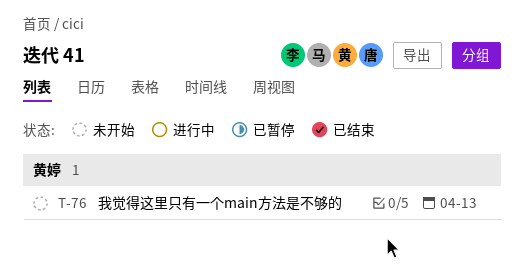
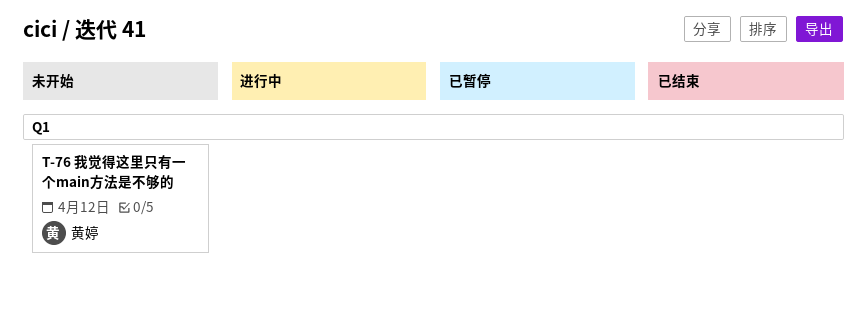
T-76, due: Apr 13 -> Apr 12

